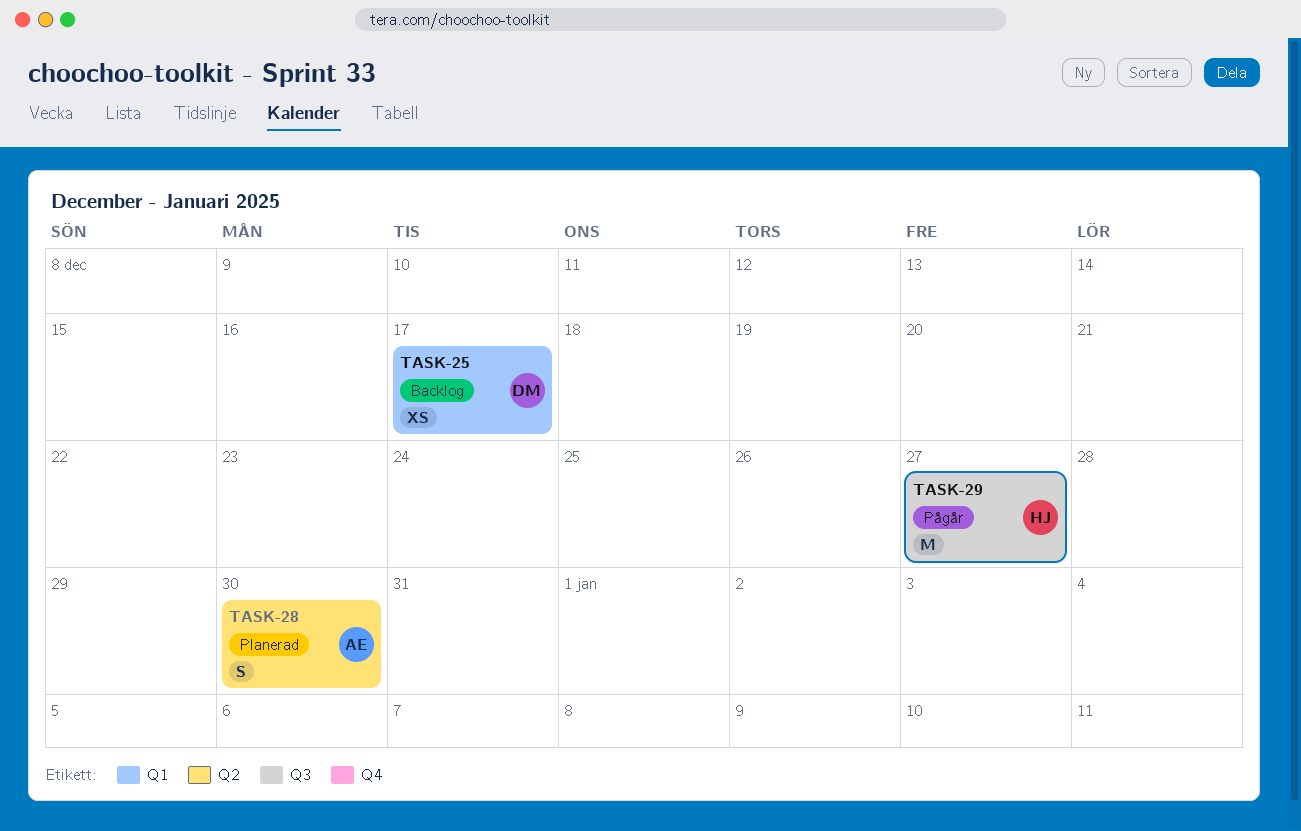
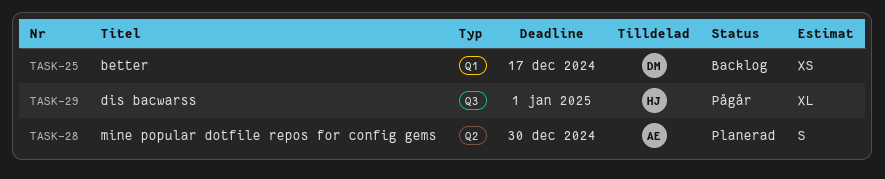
TASK-29, estimate: M -> XL
TASK-29, due: Dec 27 -> Jan 1

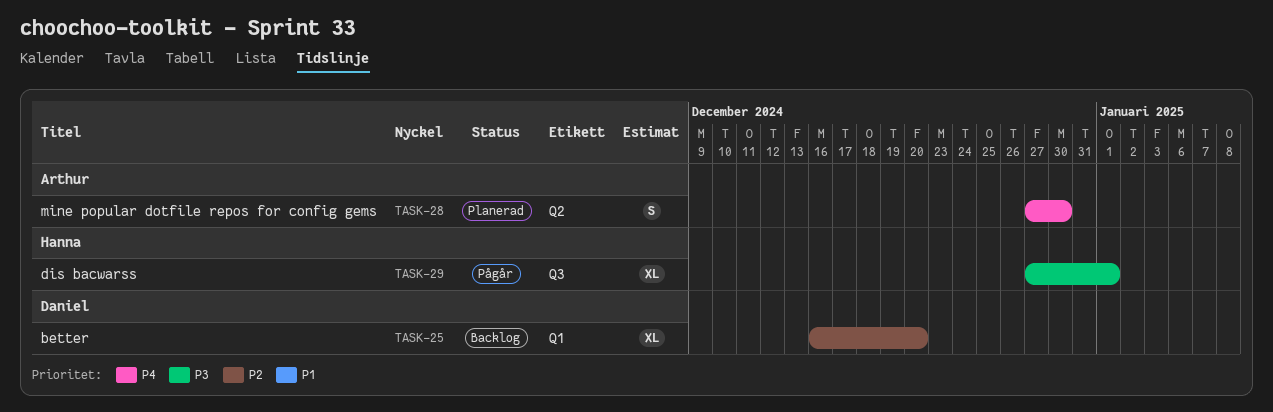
TASK-25, estimate: XS -> XL
TASK-25, due: Dec 17 -> Dec 20

